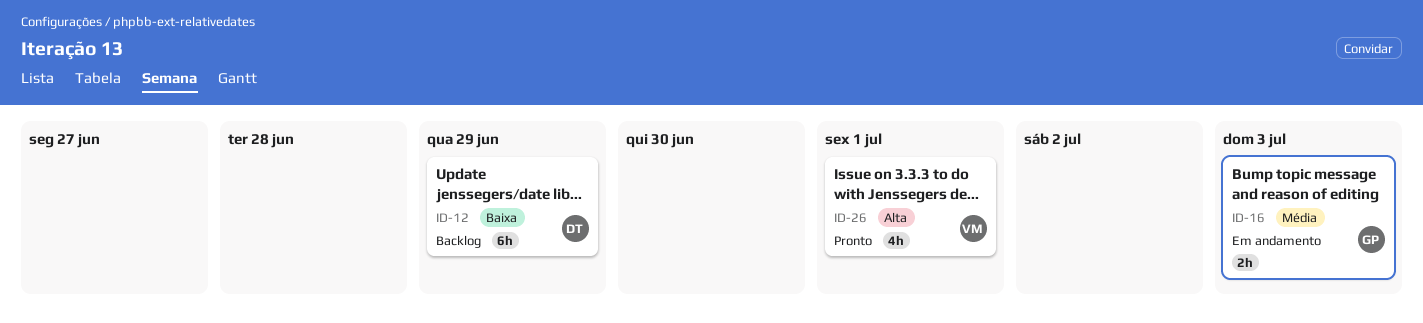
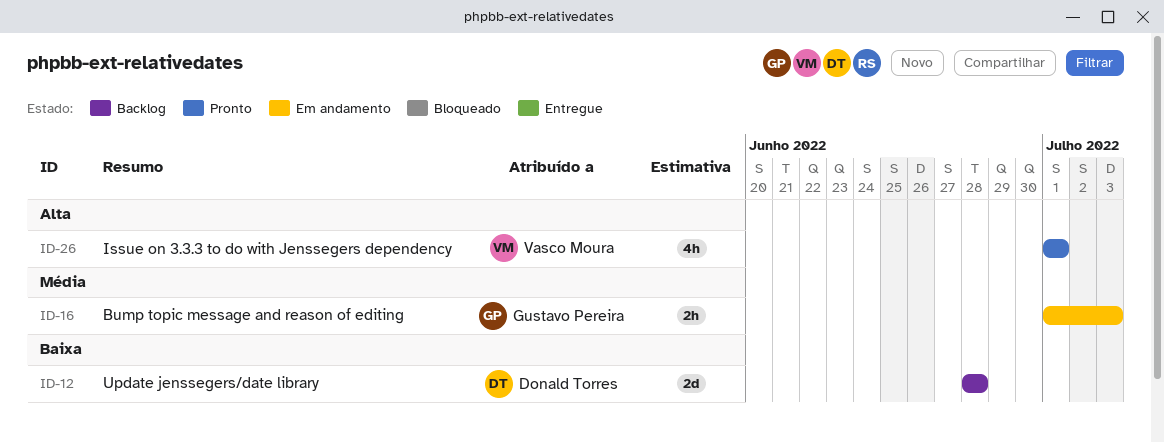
ID-12, estimate: 6h -> 2d
ID-12, due: Jun 29 -> Jun 28

